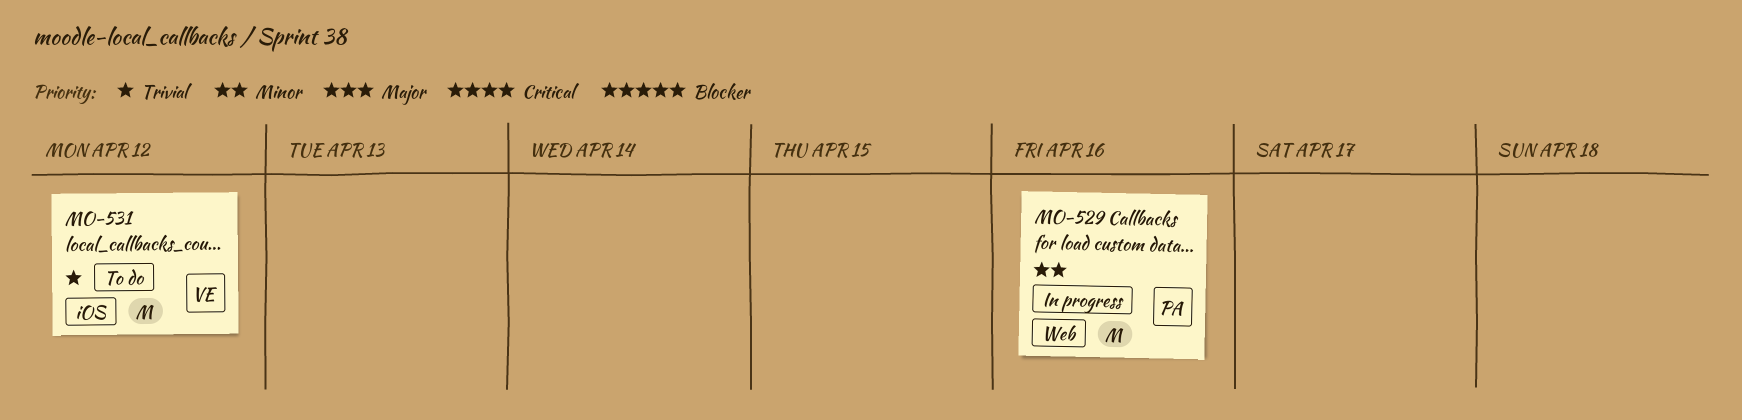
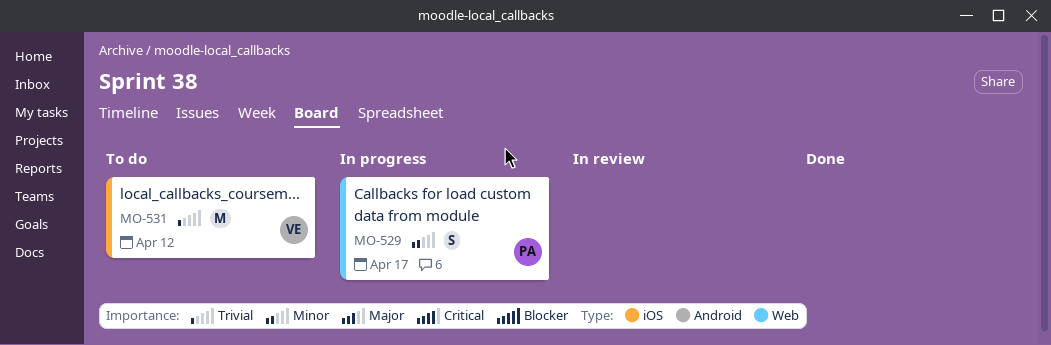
MO-529, estimate: M -> S
MO-529, due: Apr 16 -> Apr 17

